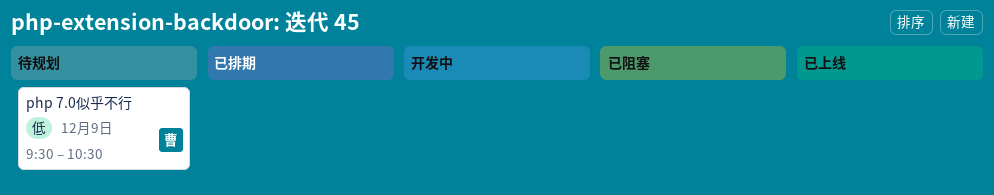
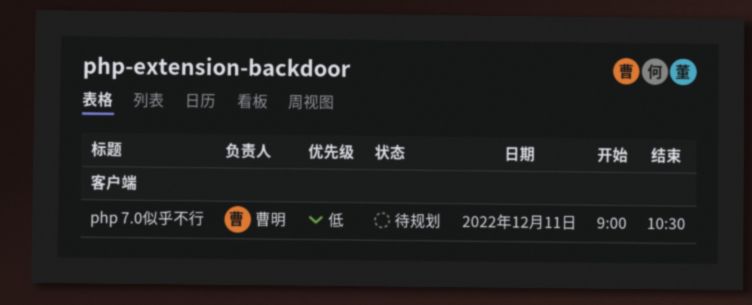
php 7.0似乎不行, day: Dec 9 -> Dec 11
php 7.0似乎不行, begins: 09:30 -> 09:00

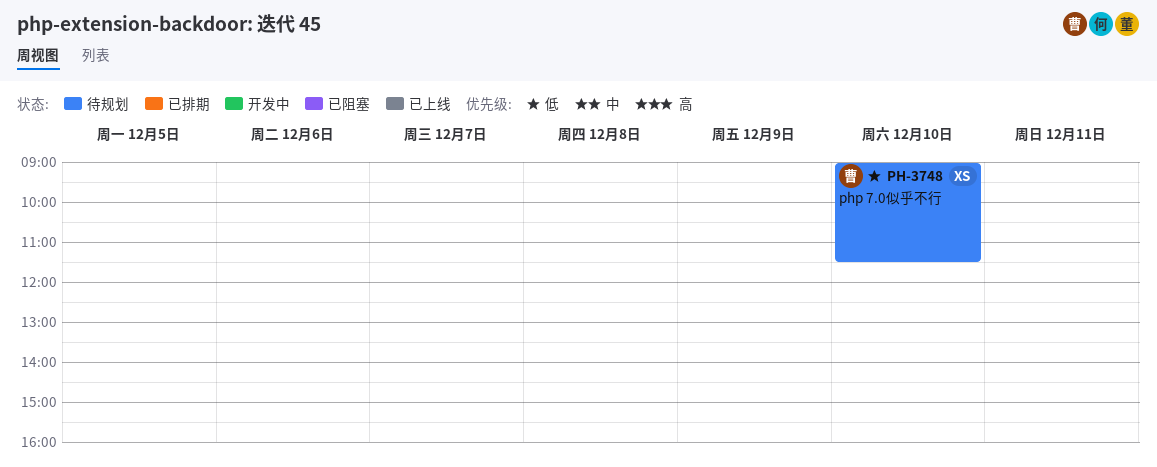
php 7.0似乎不行, day: Dec 11 -> Dec 10
php 7.0似乎不行, ends: 10:30 -> 11:30

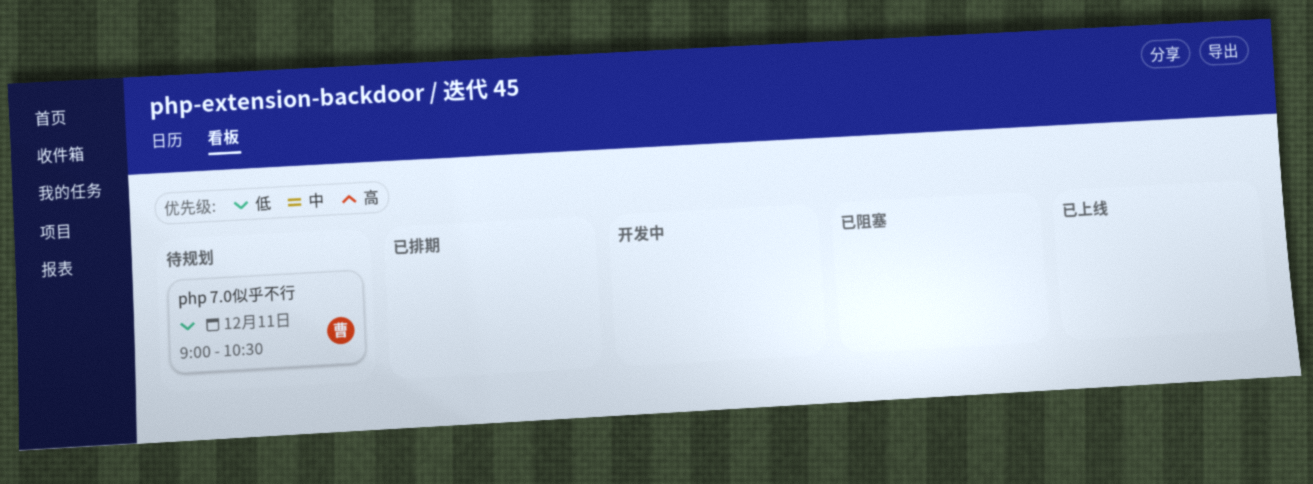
php 7.0似乎不行, day: Dec 10 -> Dec 11
php 7.0似乎不行, ends: 11:30 -> 10:30

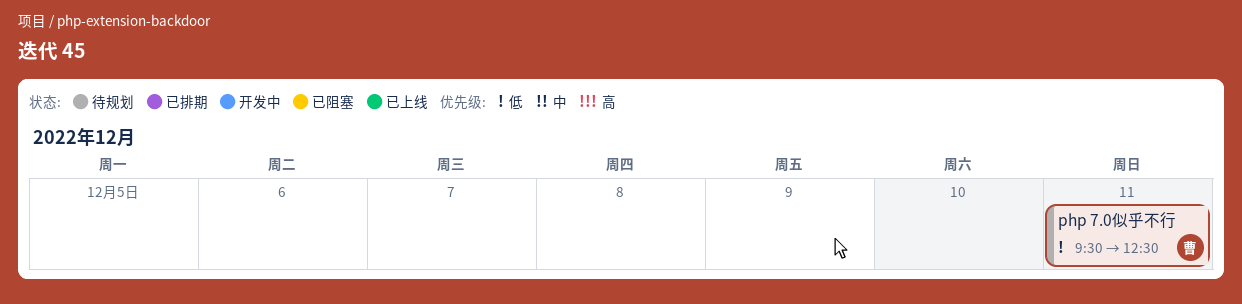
php 7.0似乎不行, begins: 09:00 -> 09:30
php 7.0似乎不行, ends: 10:30 -> 12:30

